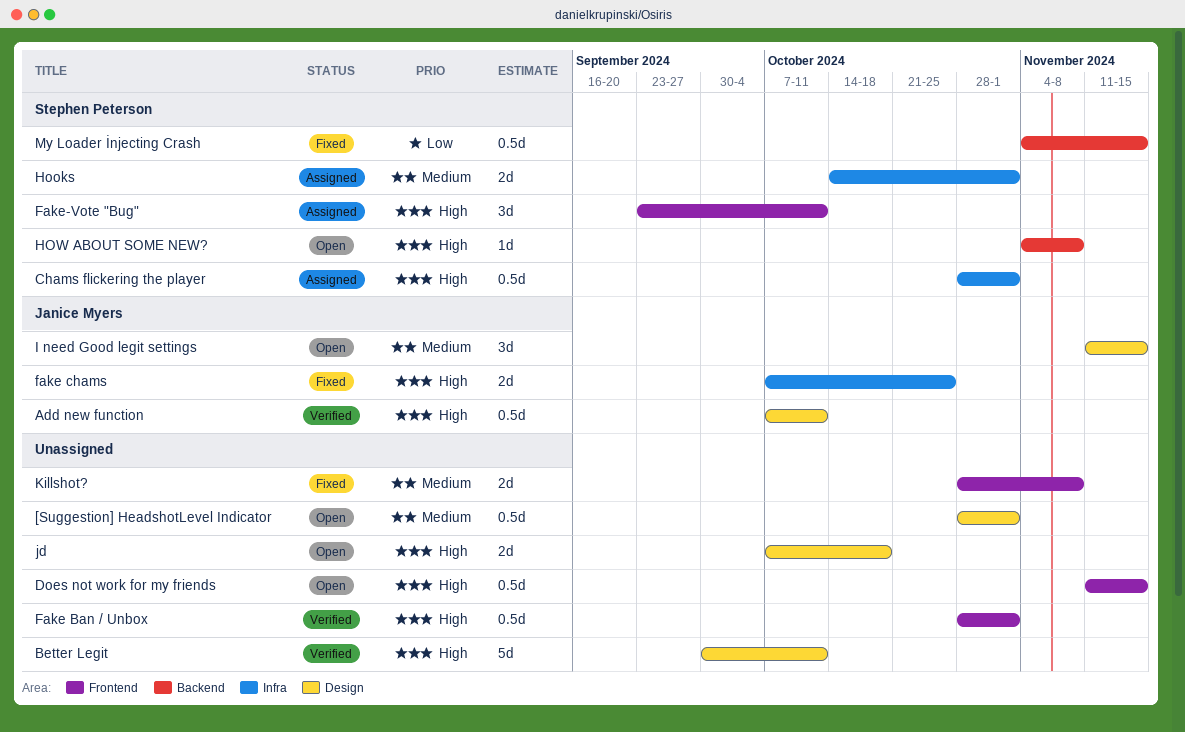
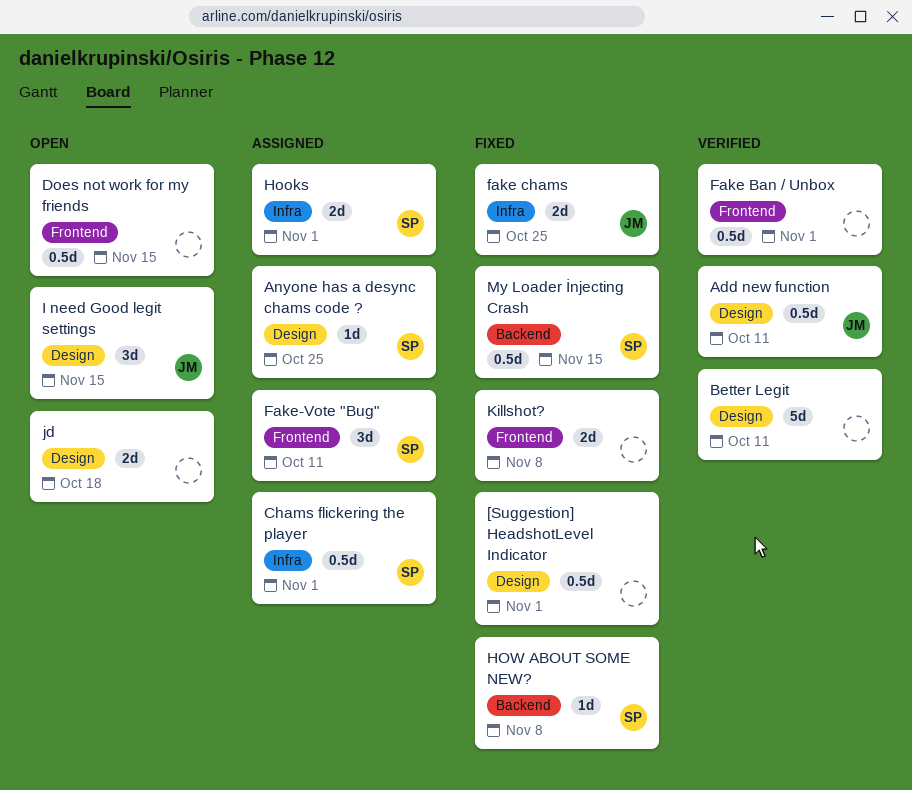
[Suggestion] HeadshotLevel Indicator, status: Open -> Fixed
Anyone has a desync chams code ?: none -> present
HOW ABOUT SOME NEW?, status: Open -> Fixed

